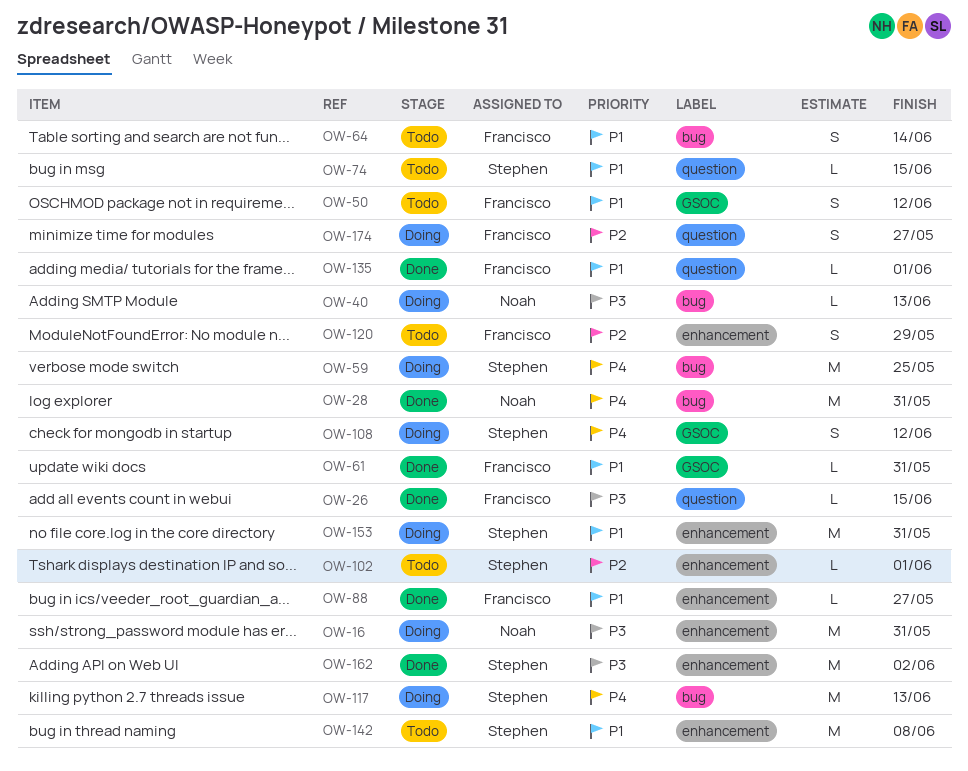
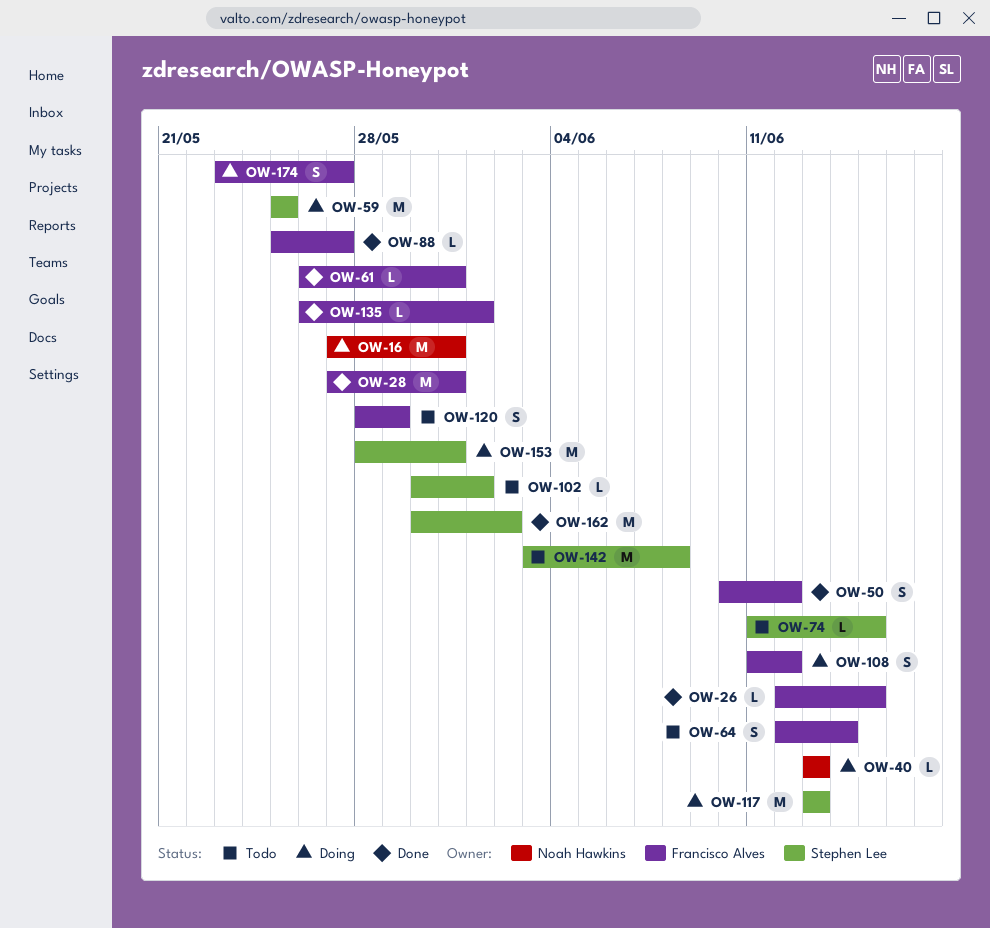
OW-28, owner: Noah Hawkins -> Francisco Alves
OW-50, status: Todo -> Done
OW-108, owner: Stephen Lee -> Francisco Alves

